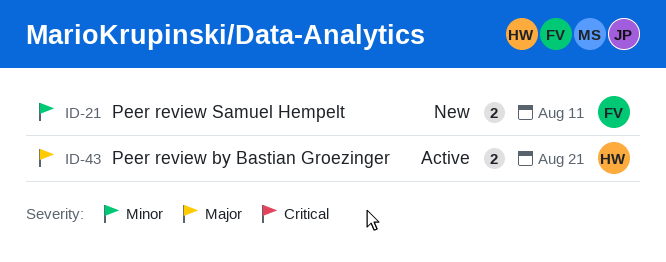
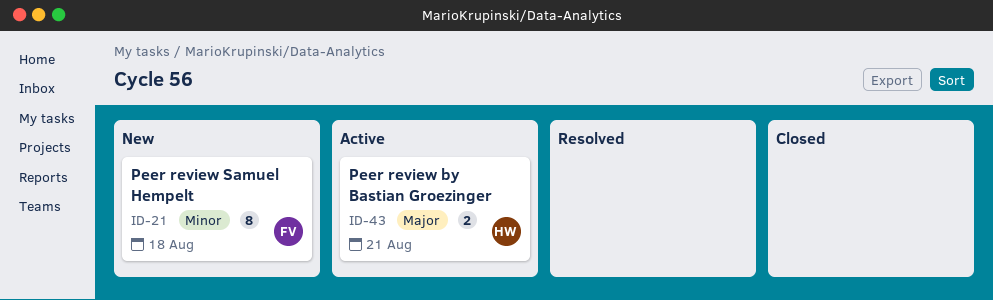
ID-21, estimate: 2 -> 8
ID-21, due: Aug 11 -> Aug 18

